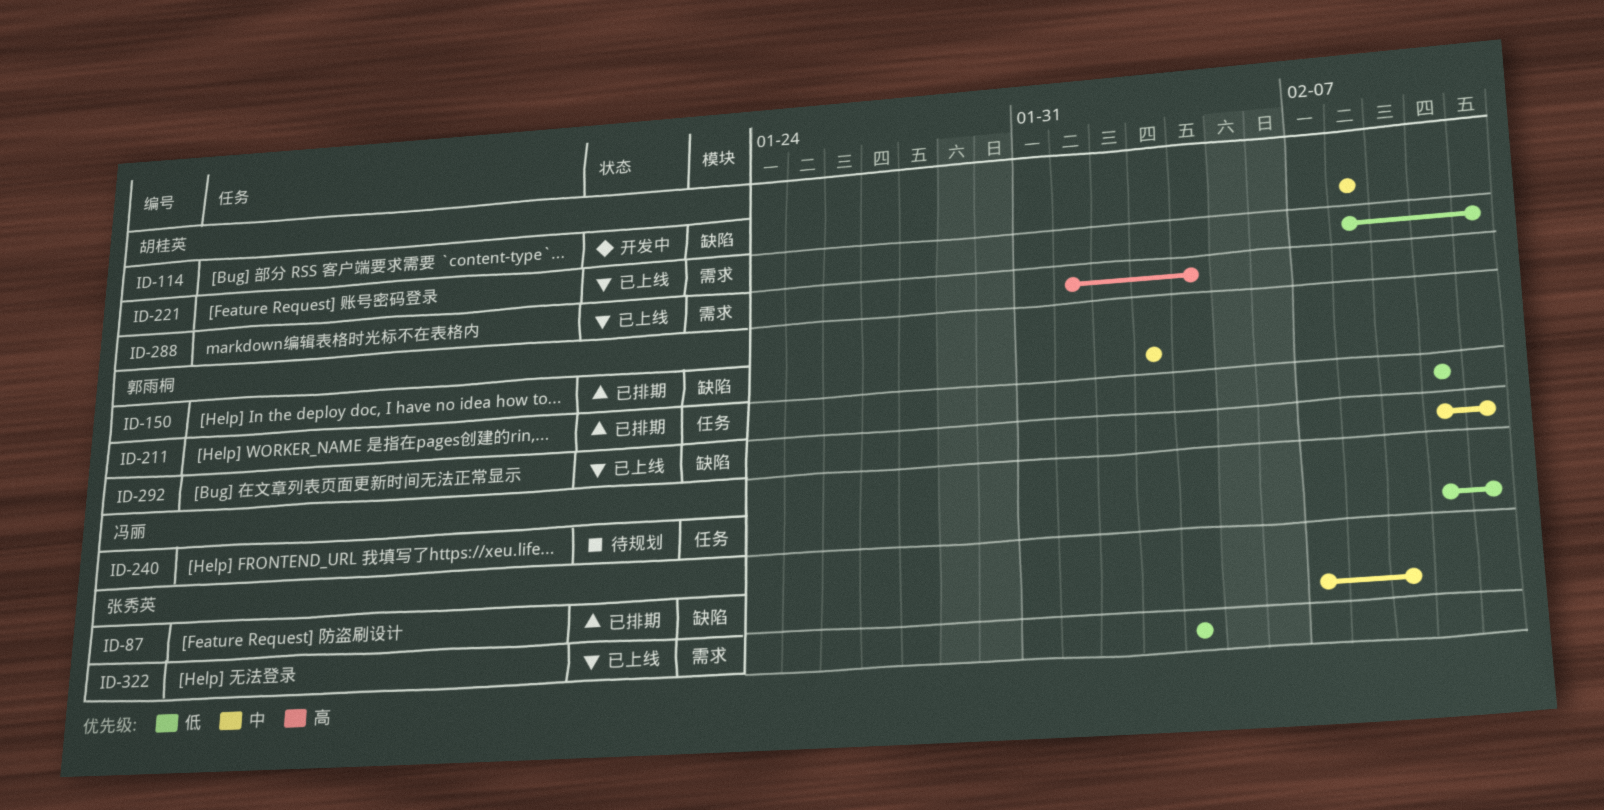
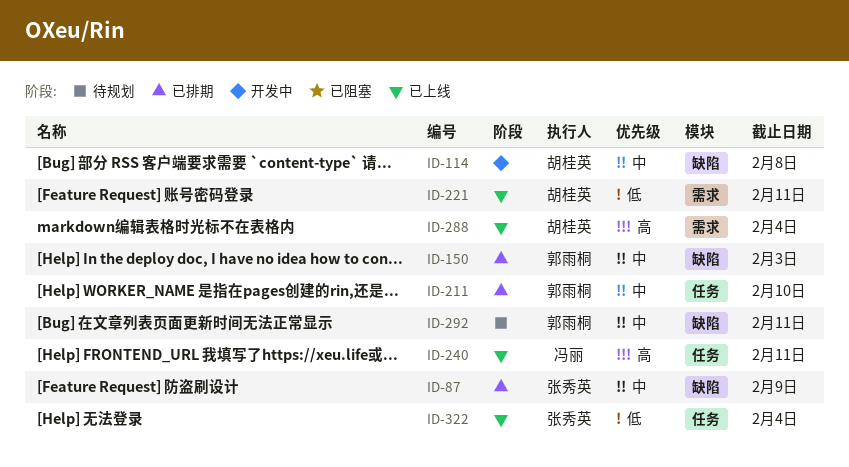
ID-211, priority: 低 -> 中
ID-240, status: 待规划 -> 已上线
ID-240, priority: 低 -> 高
ID-292, status: 已上线 -> 待规划
ID-322, label: 需求 -> 任务

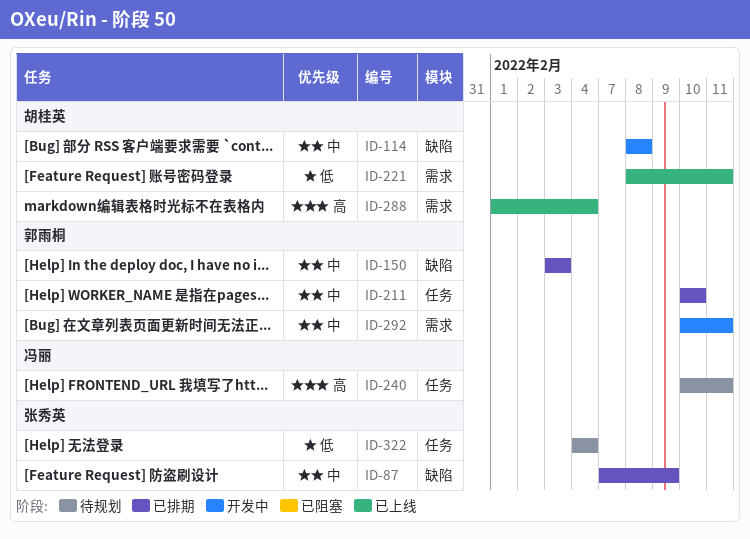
ID-240, status: 已上线 -> 待规划
ID-292, status: 待规划 -> 开发中
ID-292, label: 缺陷 -> 需求
ID-322, status: 已上线 -> 待规划

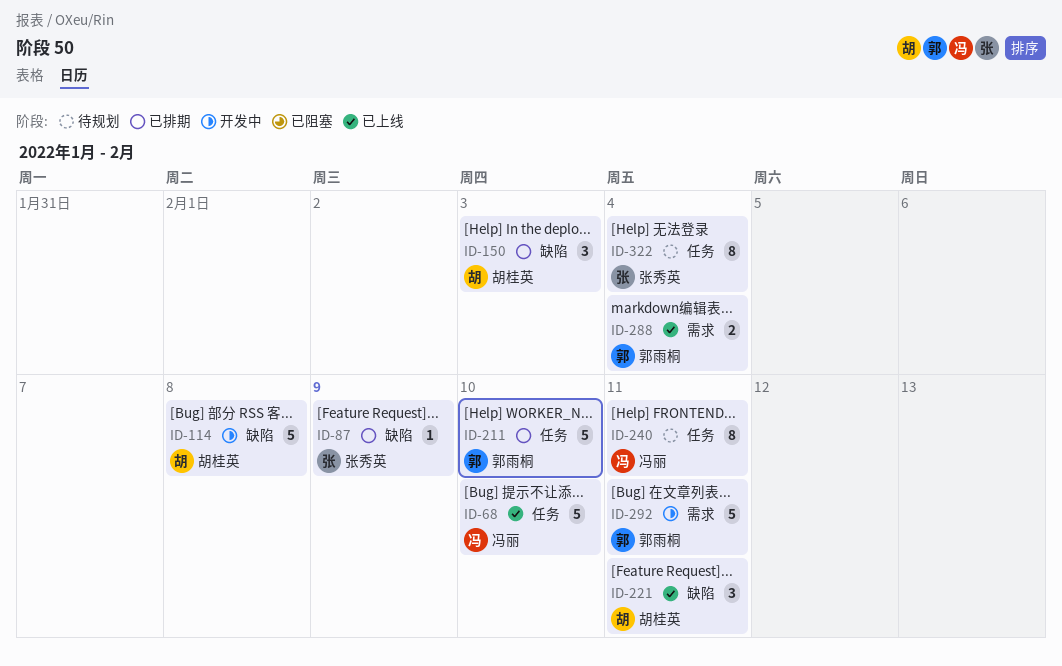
ID-68: none -> present
ID-150, owner: 郭雨桐 -> 胡桂英
ID-221, label: 需求 -> 缺陷
ID-288, owner: 胡桂英 -> 郭雨桐

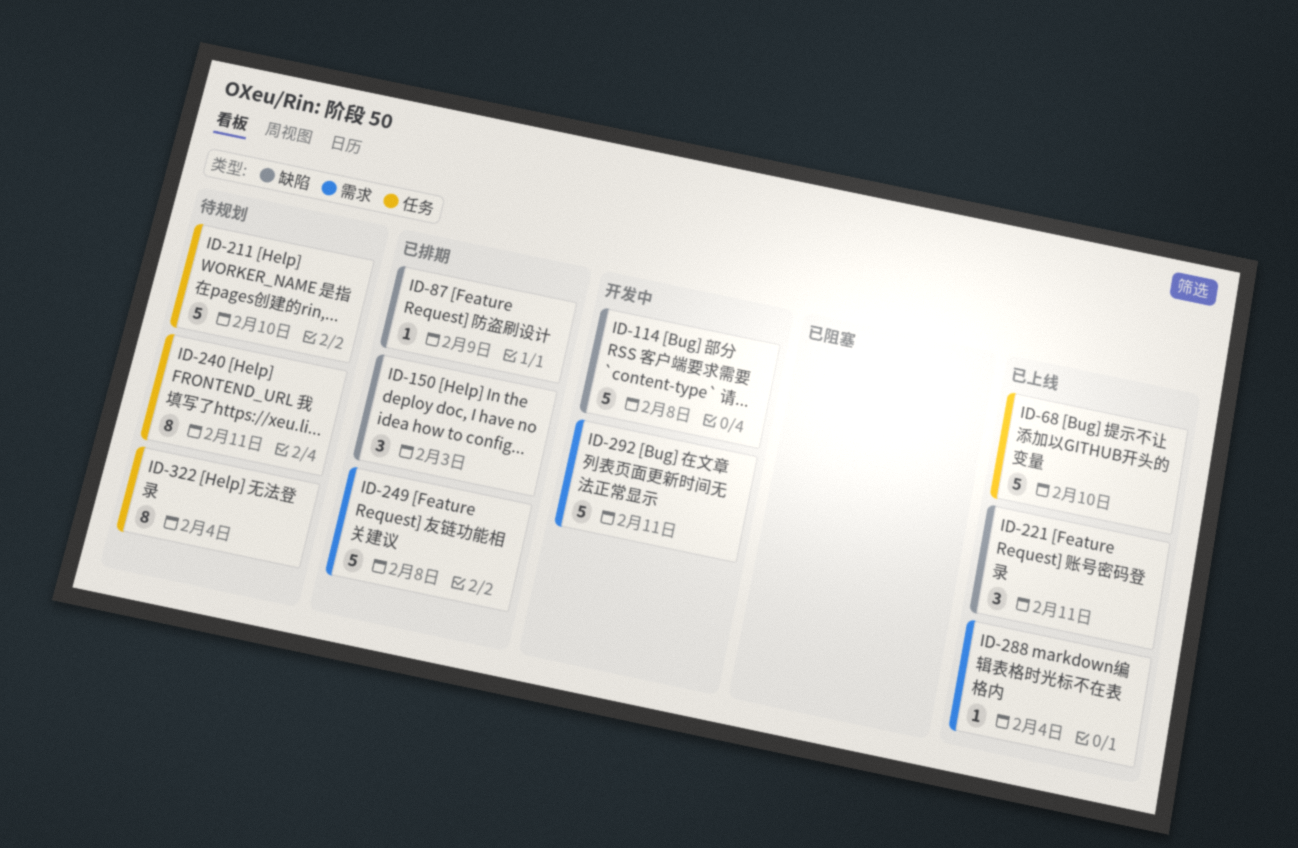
ID-211, status: 已排期 -> 待规划
ID-249: none -> present
ID-288, estimate: 2 -> 1

